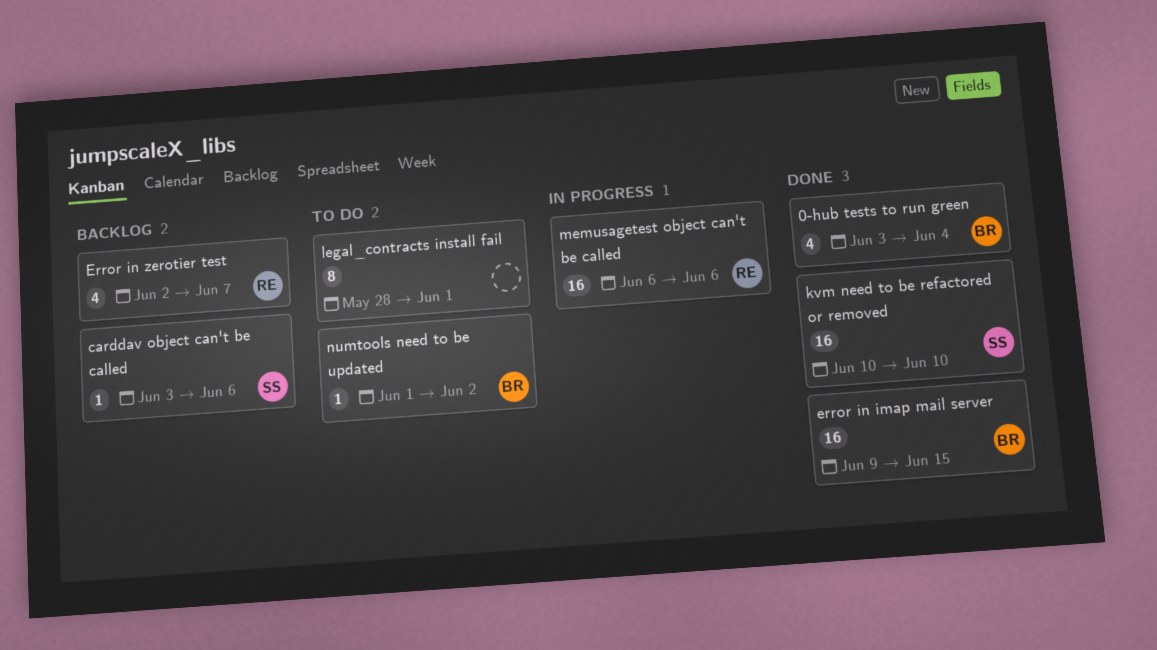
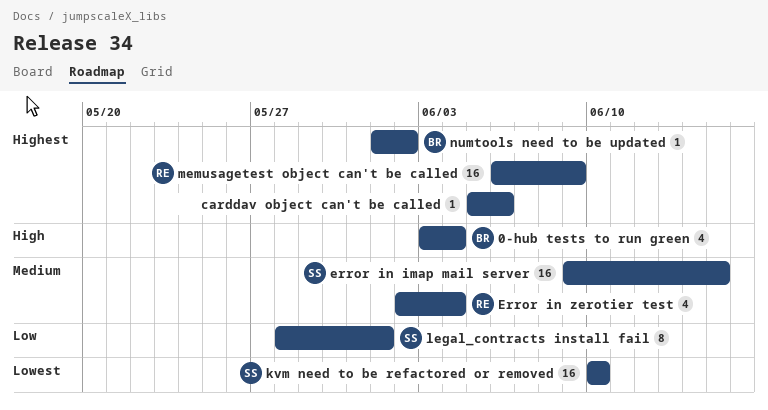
carddav object can't be called, owner: SS -> none
carddav object can't be called, start: Jun 3 -> Jun 5
error in imap mail server, owner: BR -> SS
Error in zerotier test, due: Jun 7 -> Jun 4
legal_contracts install fail, owner: none -> SS
memusagetest object can't be called, due: Jun 6 -> Jun 9

